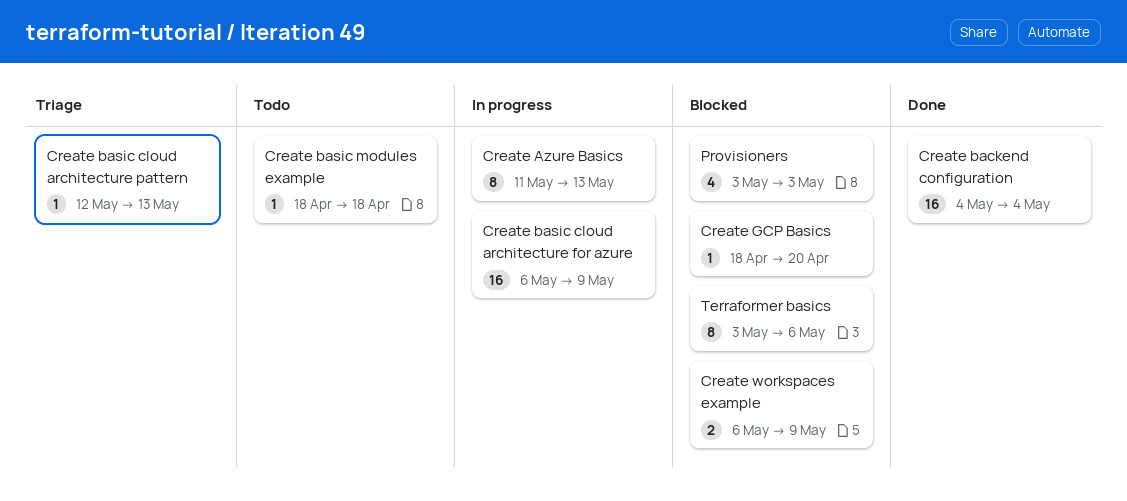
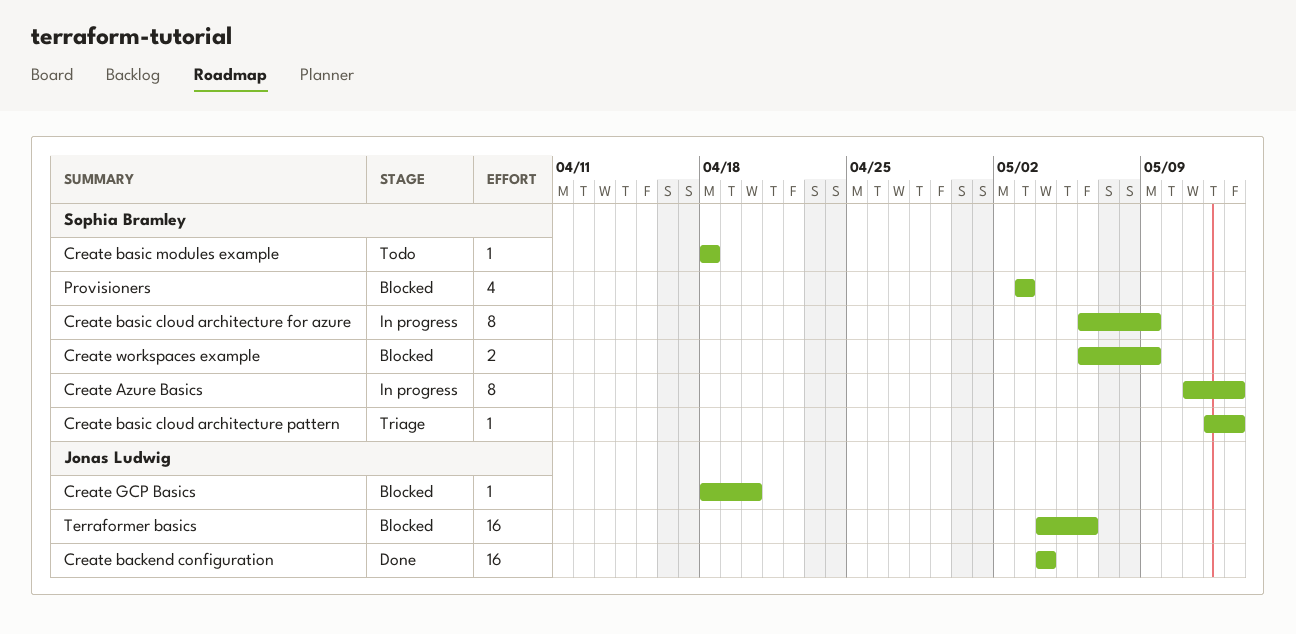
Create basic cloud architecture for azure, estimate: 16 -> 8
Terraformer basics, estimate: 8 -> 16
Terraformer basics, start: May 3 -> May 4

